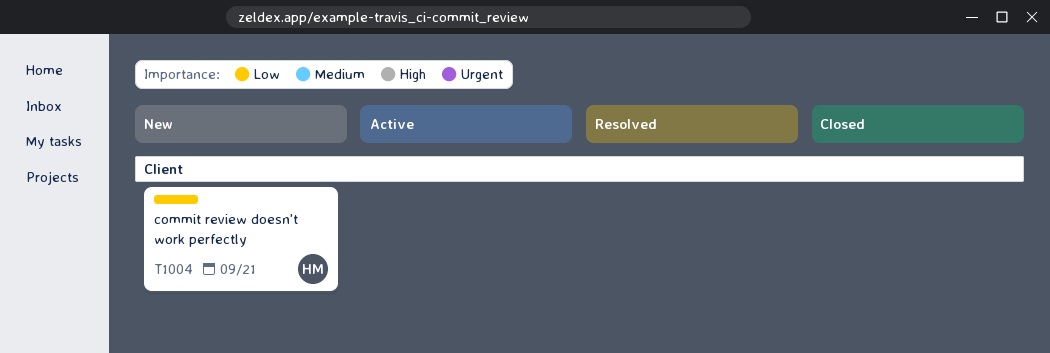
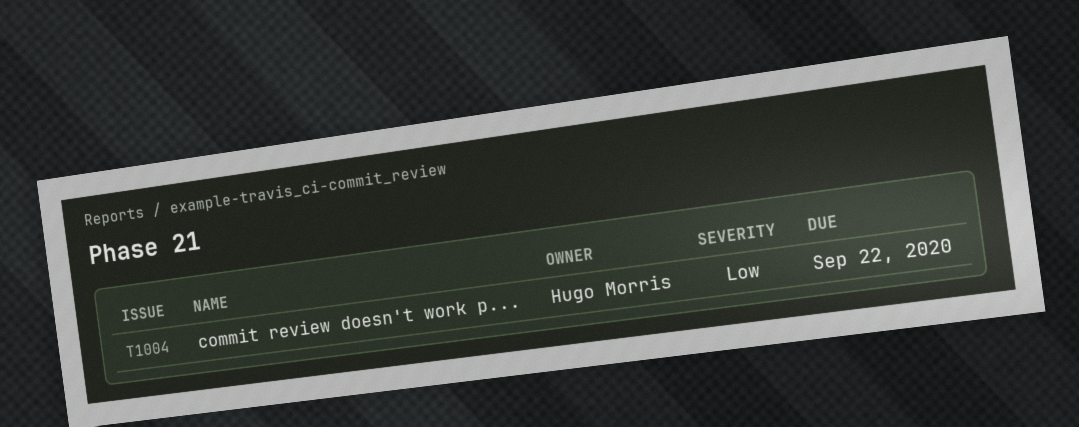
T1004, due: Sep 21 -> Sep 22

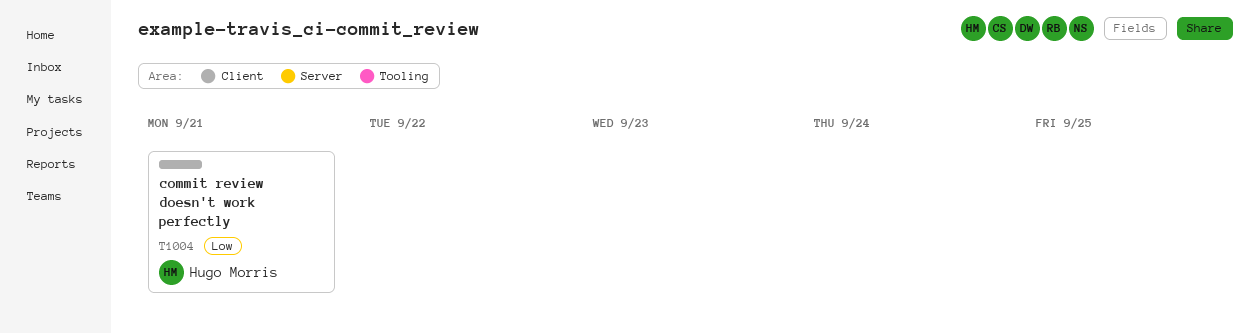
T1004, due: Sep 22 -> Sep 21

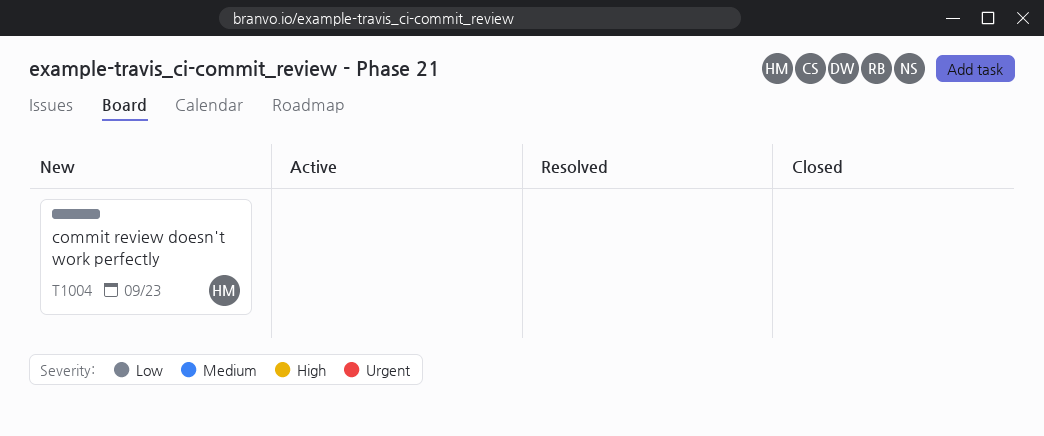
T1004, due: Sep 21 -> Sep 23

